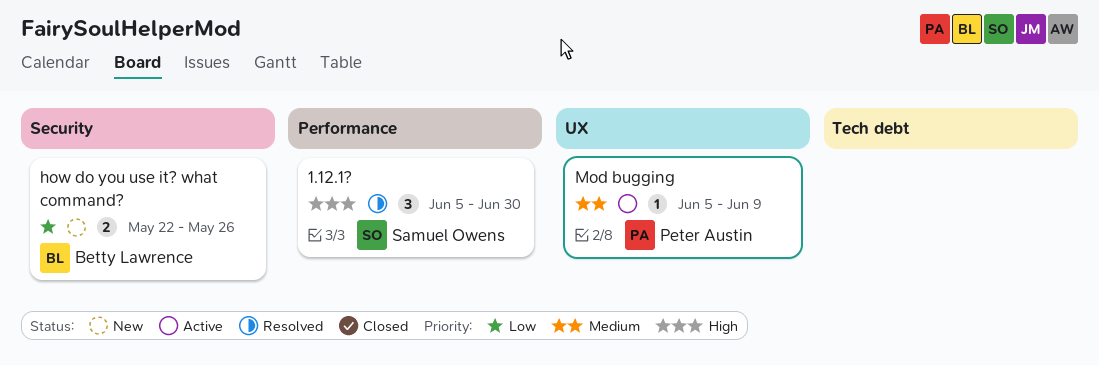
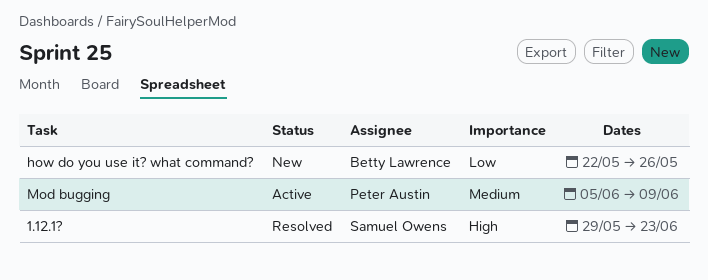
1.12.1?, start: Jun 5 -> May 29
1.12.1?, due: Jun 30 -> Jun 23

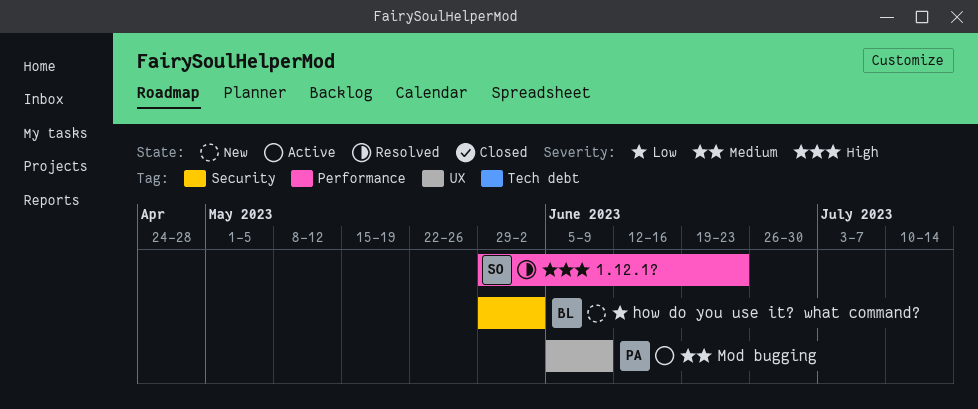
how do you use it? what command?, start: May 22 -> May 29
how do you use it? what command?, due: May 26 -> Jun 2

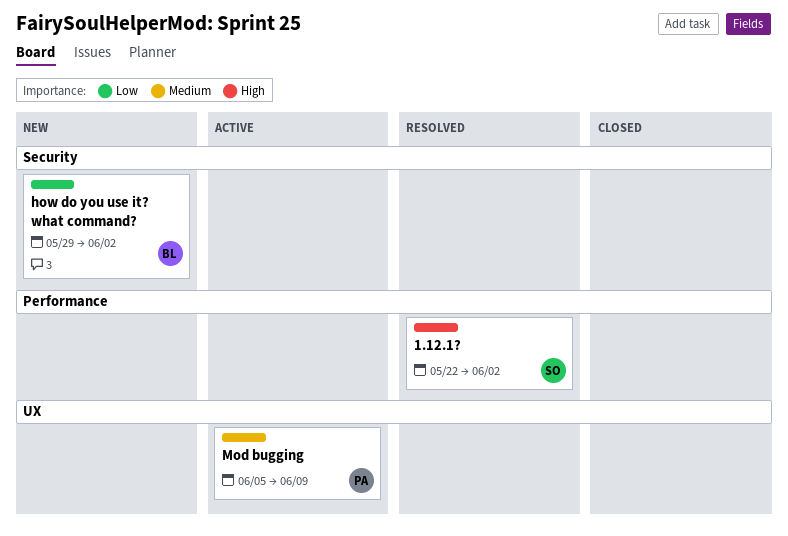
1.12.1?, start: May 29 -> May 22
1.12.1?, due: Jun 23 -> Jun 2

